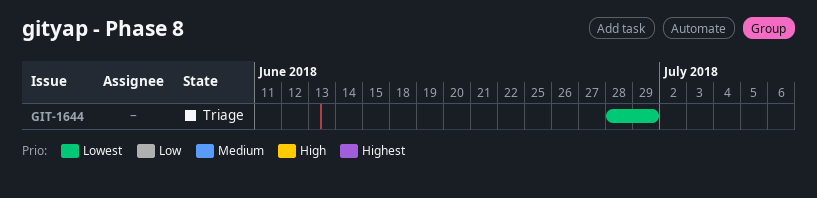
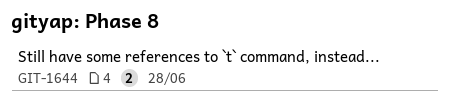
GIT-1644, due: Jun 29 -> Jun 28

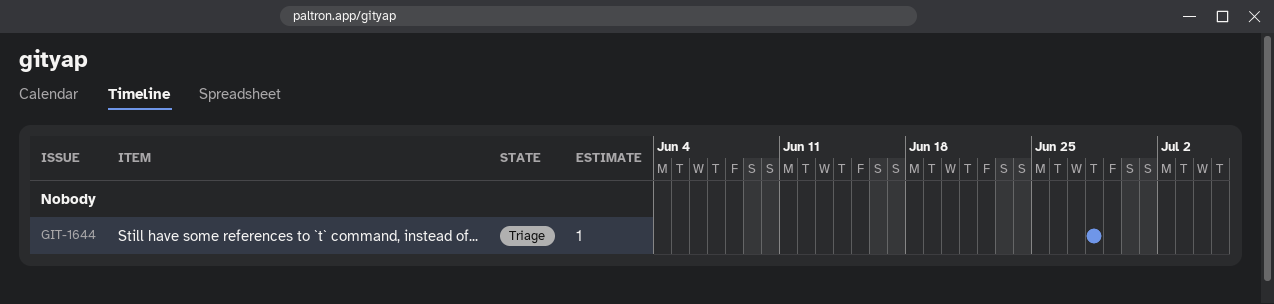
GIT-1644, estimate: 2 -> 1

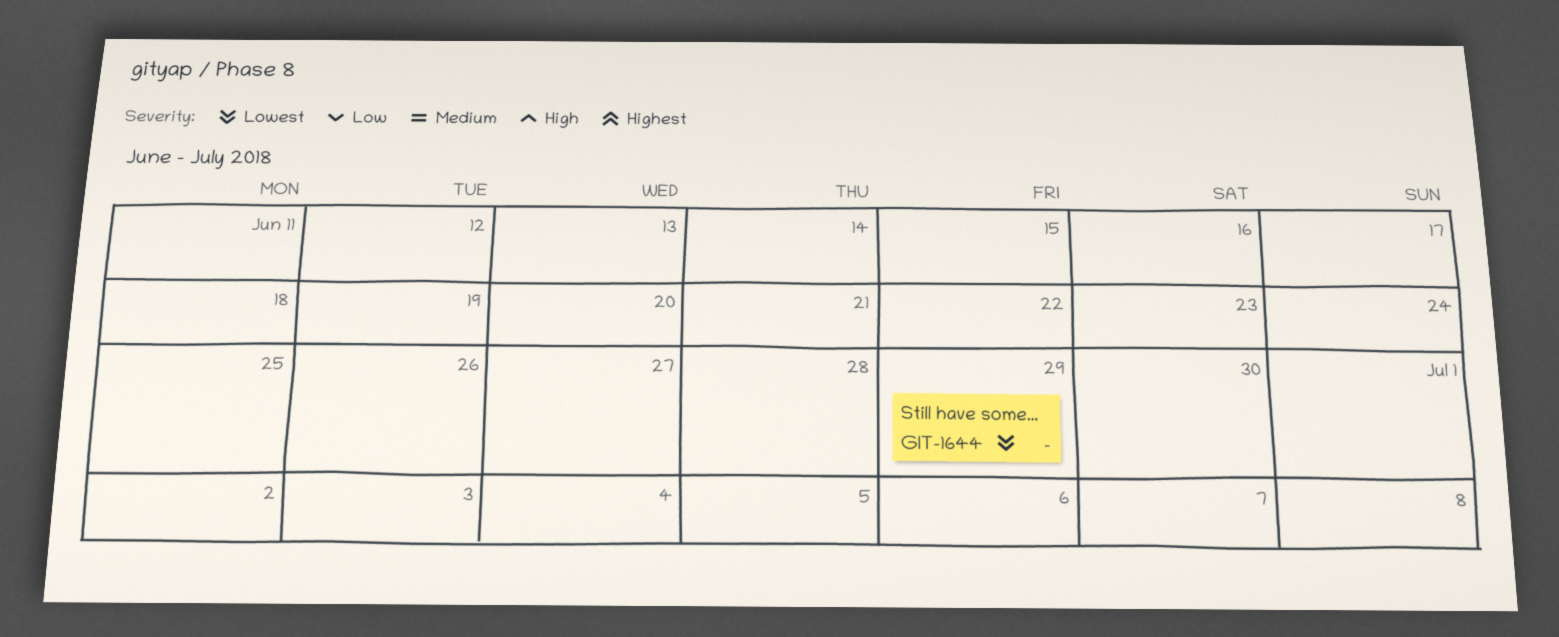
GIT-1644, due: Jun 28 -> Jun 29

